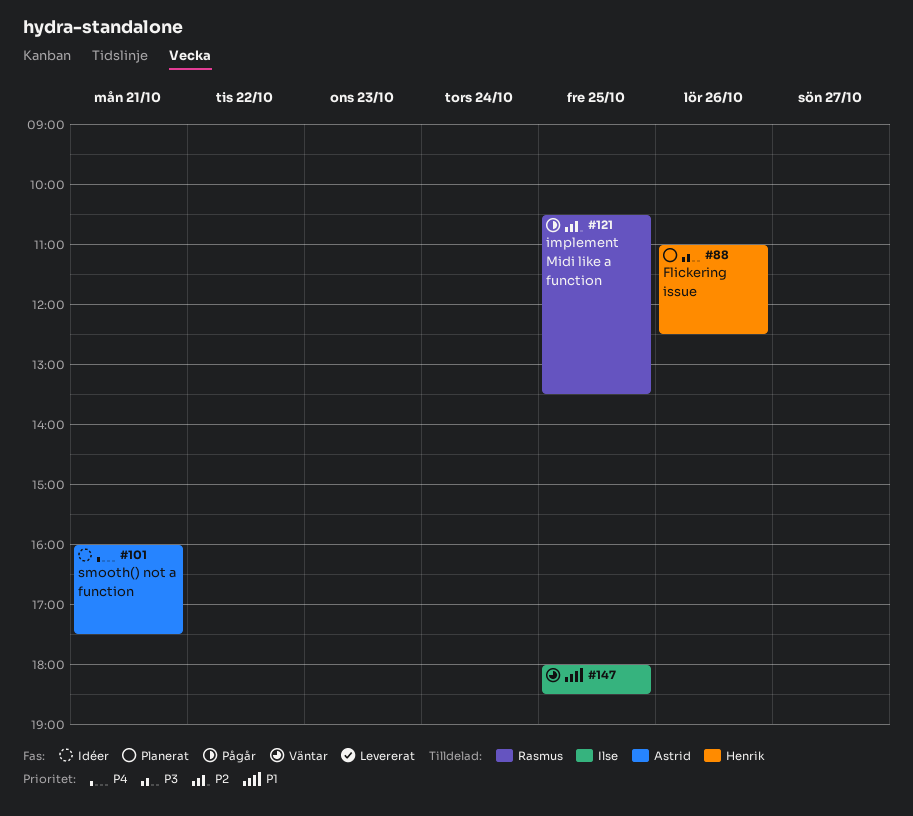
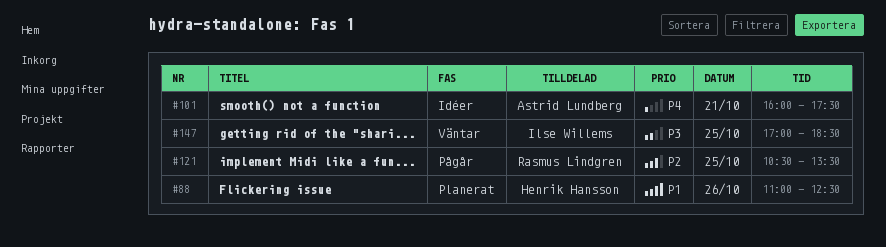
#88, priority: P3 -> P1
#147, priority: P1 -> P3
#147, begins: 18:00 -> 17:00

